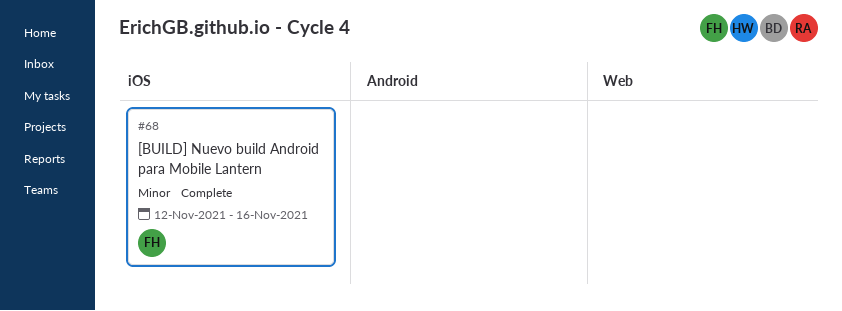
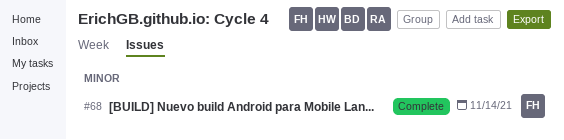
#68, due: Nov 16 -> Nov 14

